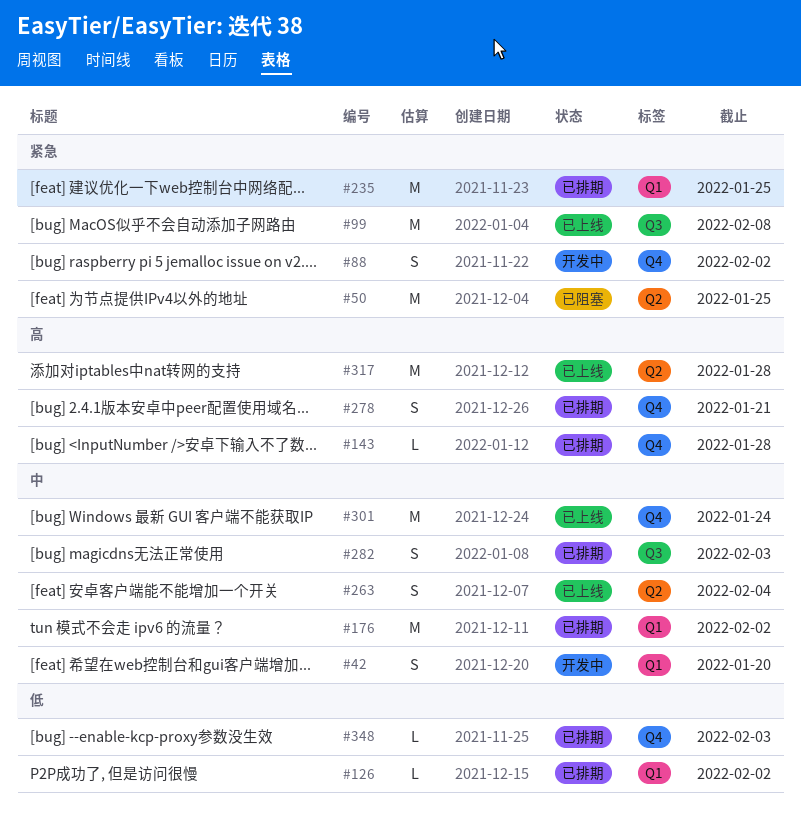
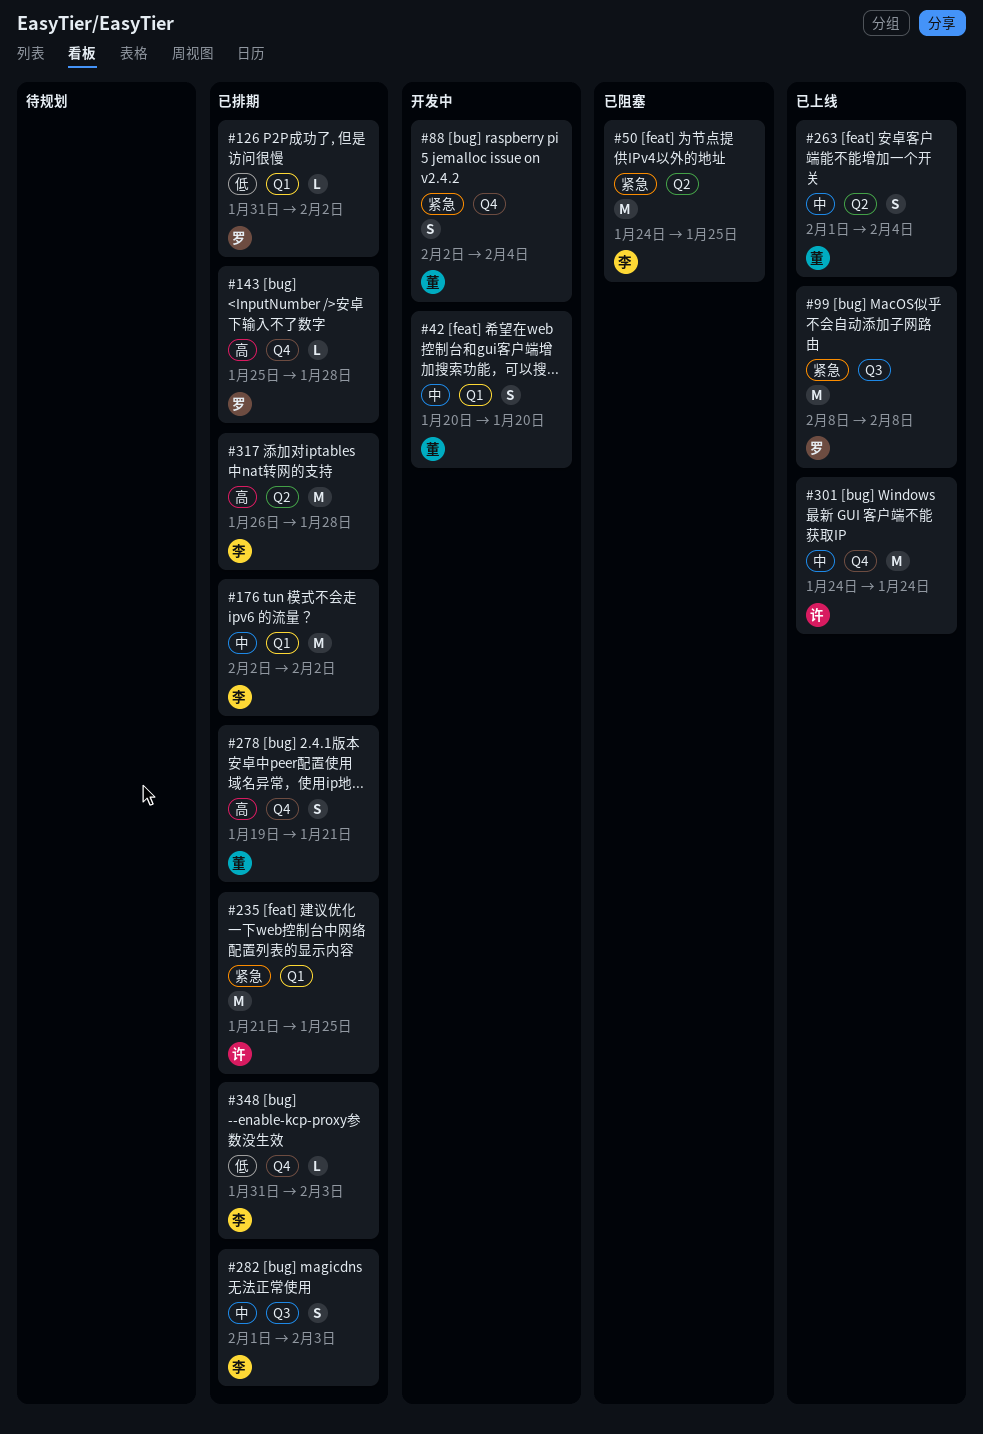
#88, due: Feb 2 -> Feb 4
#317, status: 已上线 -> 已排期

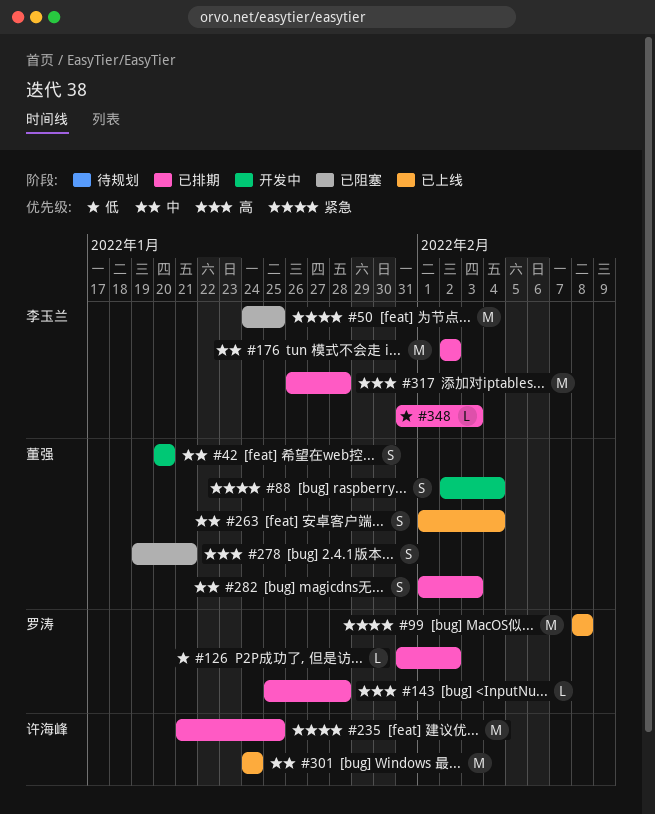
#278, status: 已排期 -> 已阻塞
#282, owner: 李玉兰 -> 董强

